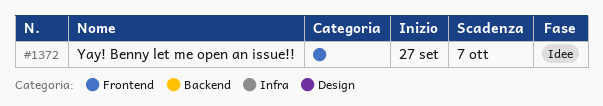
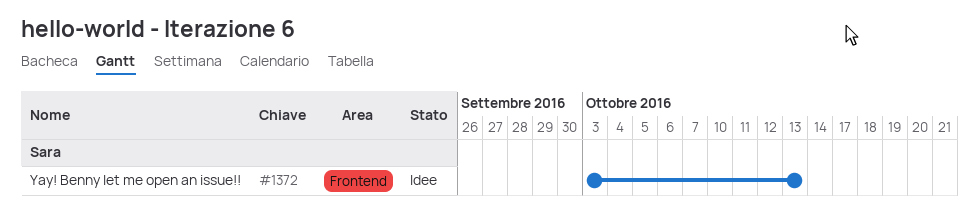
#1372, start: Sep 27 -> Oct 3
#1372, due: Oct 7 -> Oct 13

